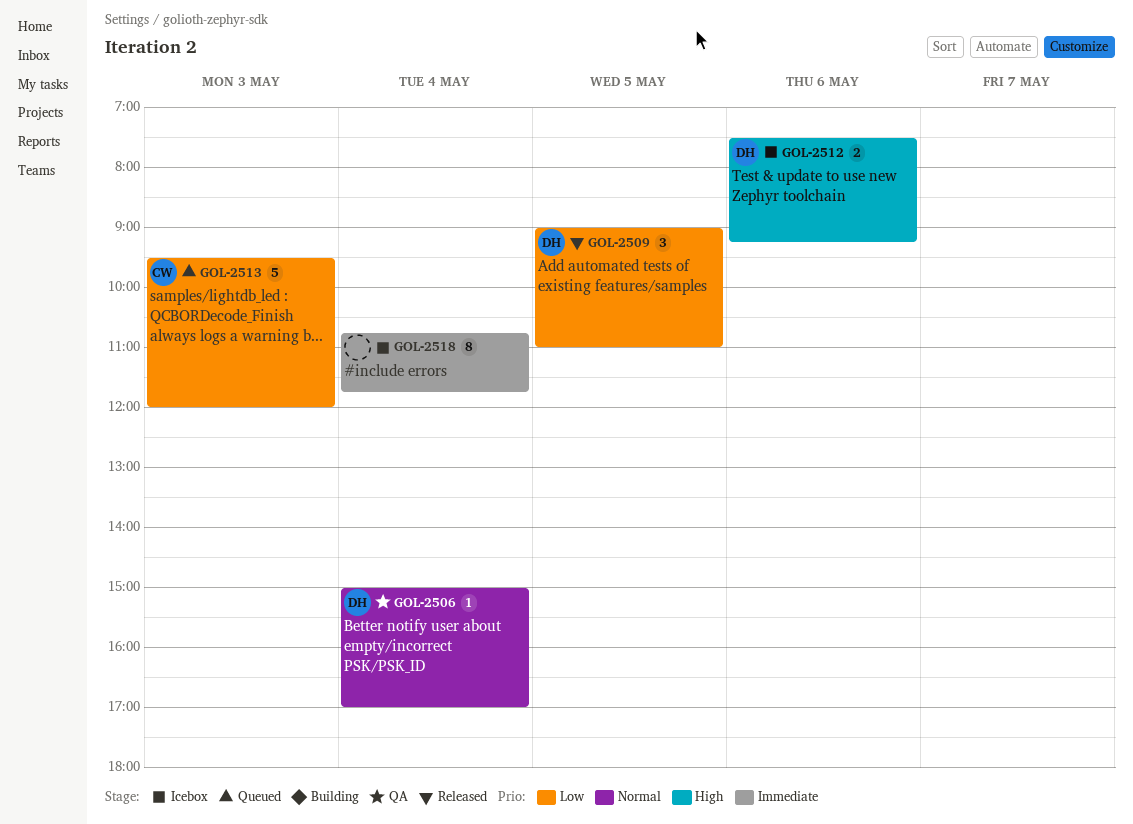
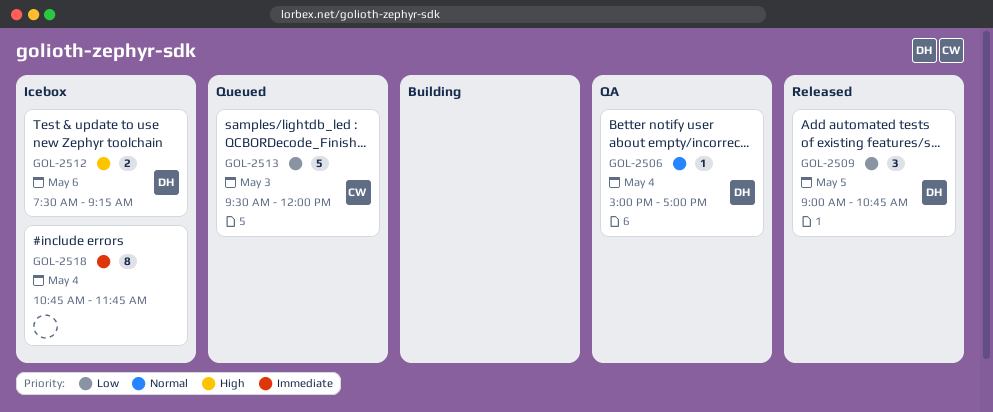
GOL-2509, ends: 11:00 -> 10:45

